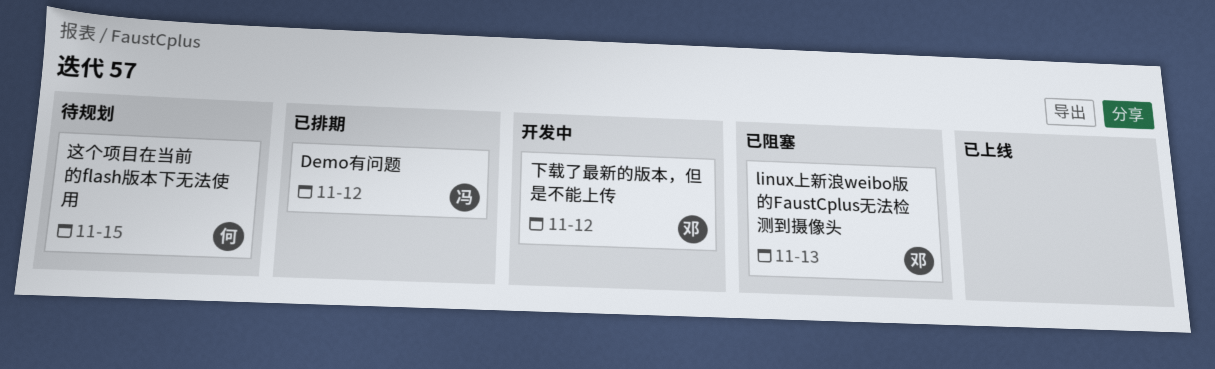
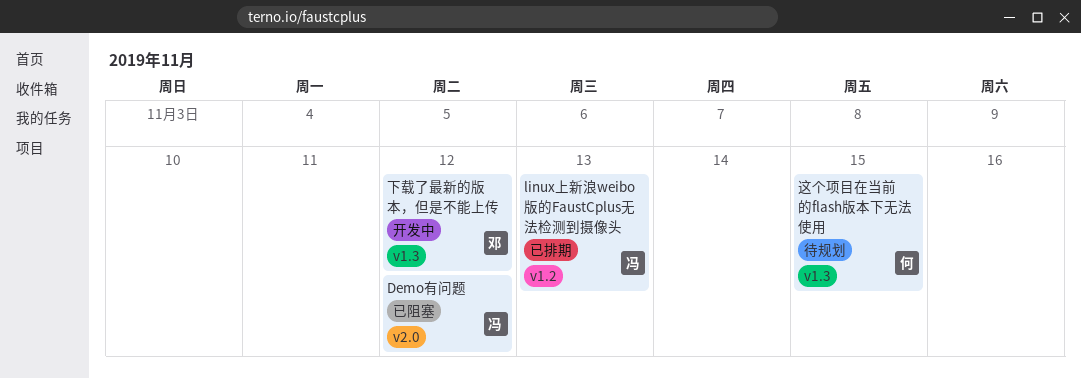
Demo有问题, status: 已排期 -> 已阻塞
linux上新浪weibo版的FaustCplus无法检测到摄像头, status: 已阻塞 -> 已排期
linux上新浪weibo版的FaustCplus无法检测到摄像头, owner: 邓 -> 冯

